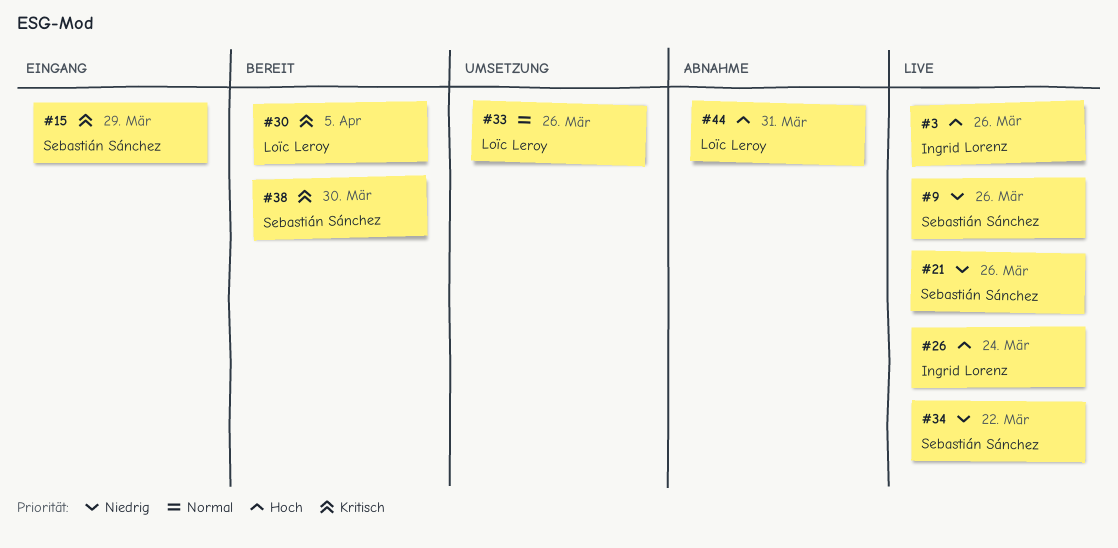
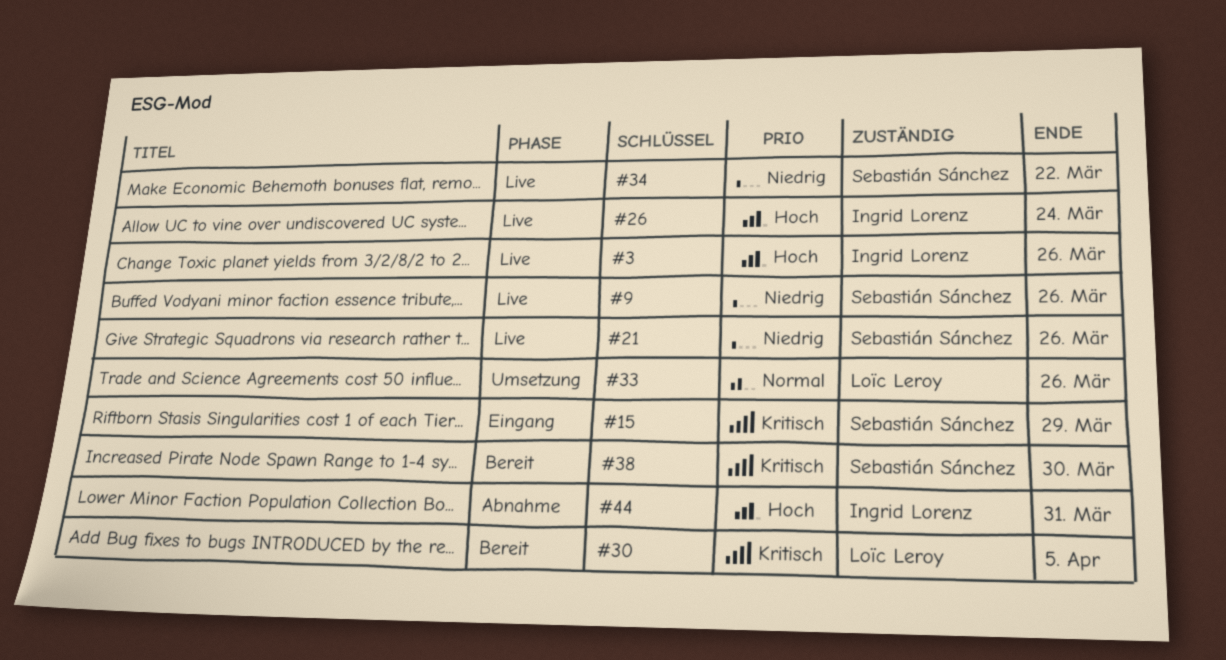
#44, owner: Loïc Leroy -> Ingrid Lorenz

